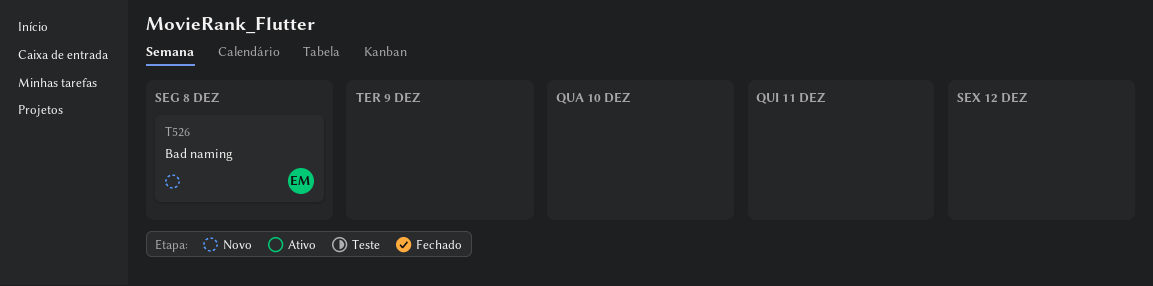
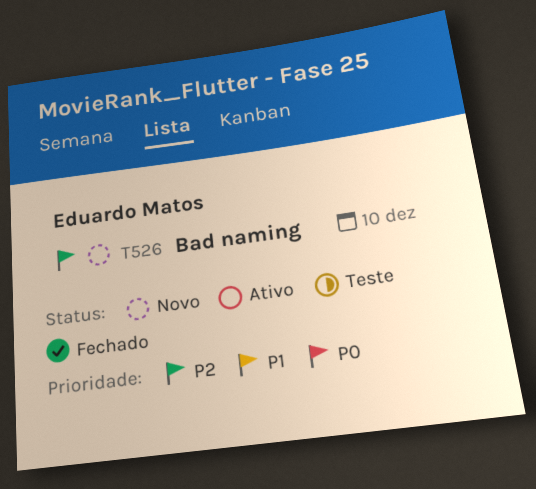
T526, due: Dec 8 -> Dec 10

